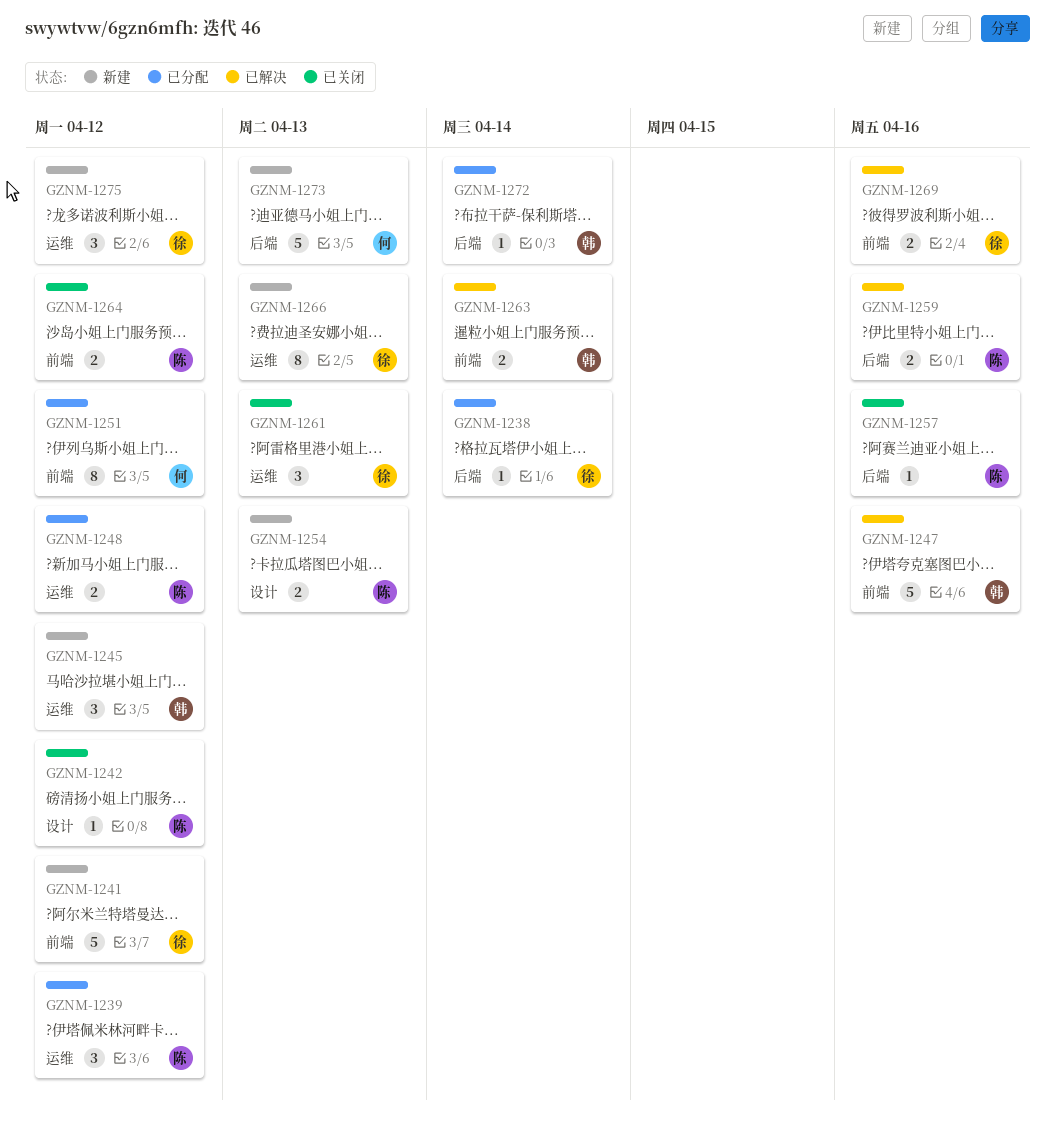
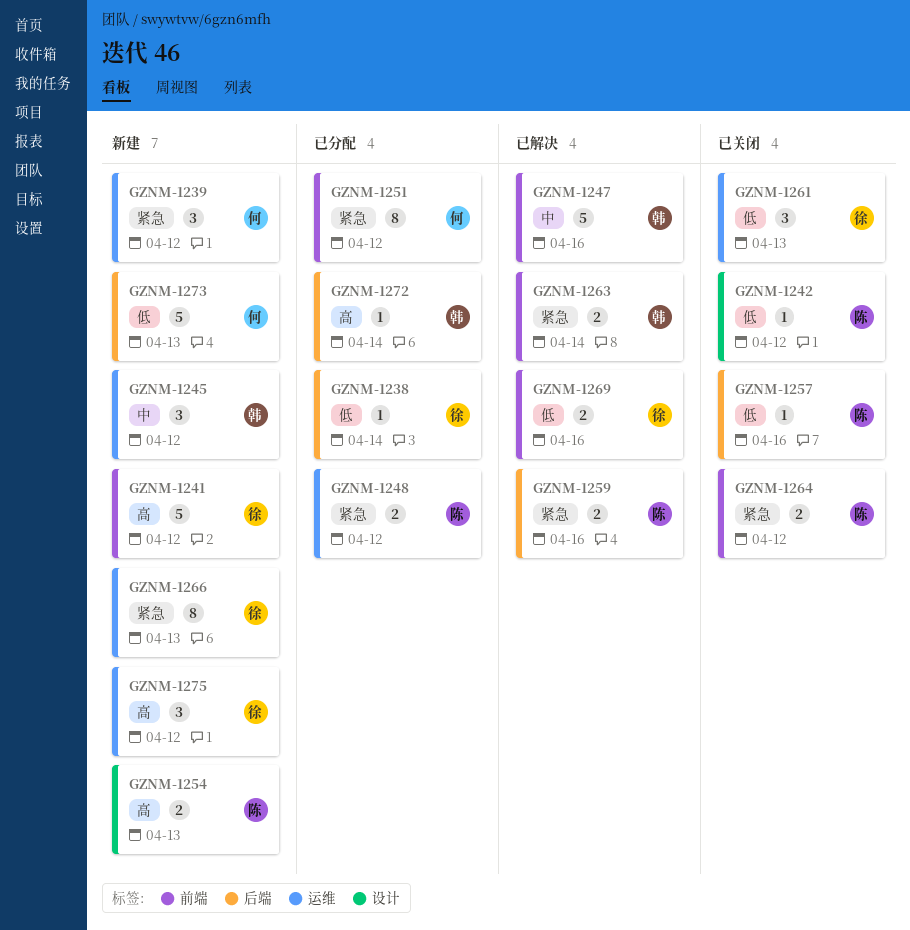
GZNM-1239, status: 已分配 -> 新建
GZNM-1239, owner: 陈 -> 何

